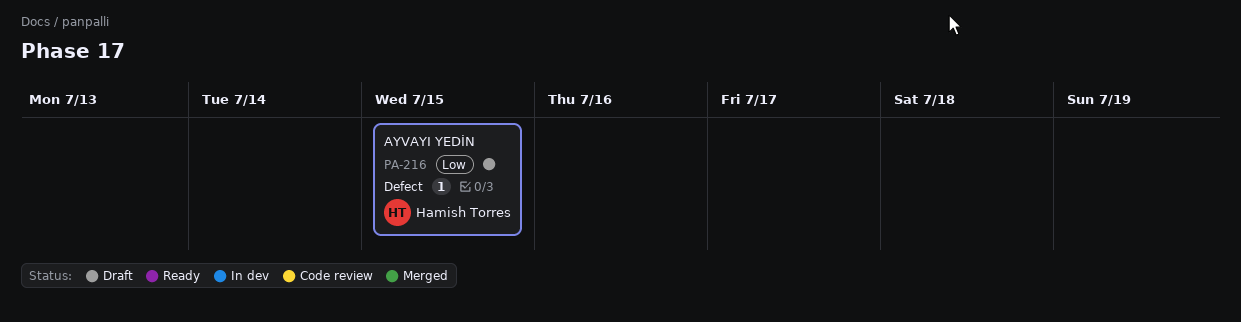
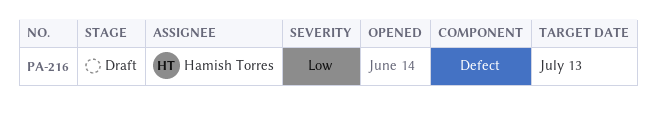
PA-216, due: Jul 15 -> Jul 13

